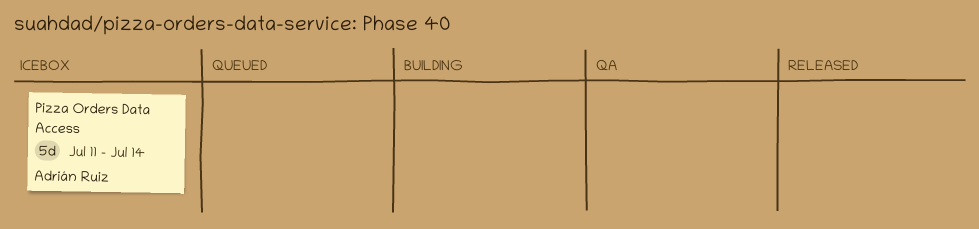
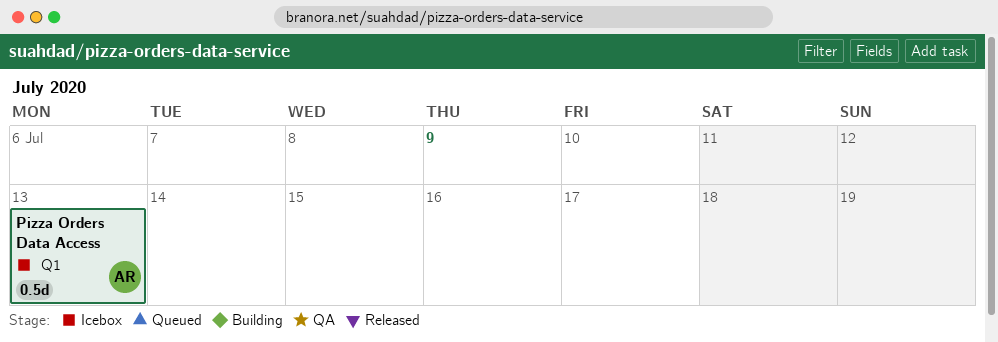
Pizza Orders Data Access, estimate: 5d -> 0.5d
Pizza Orders Data Access, due: Jul 14 -> Jul 13

